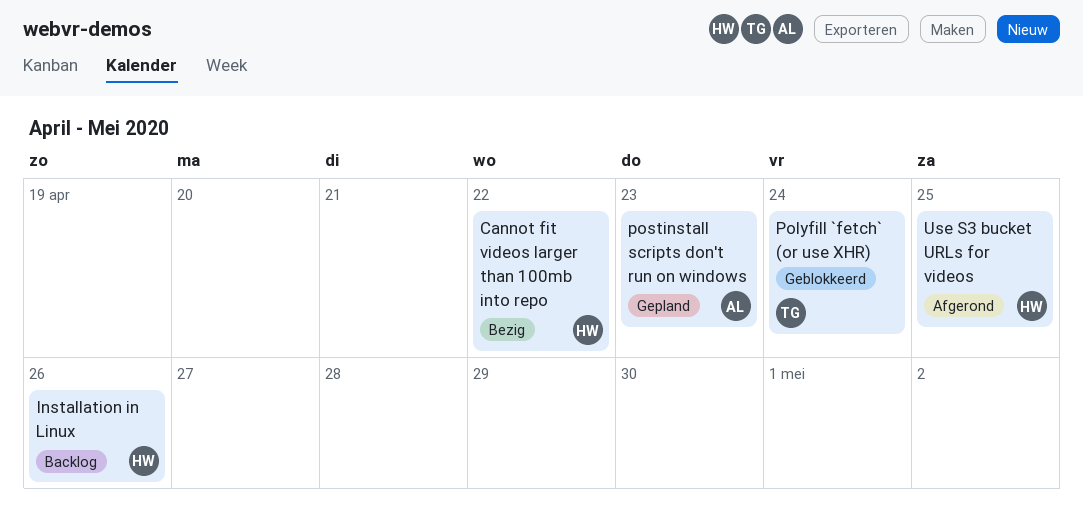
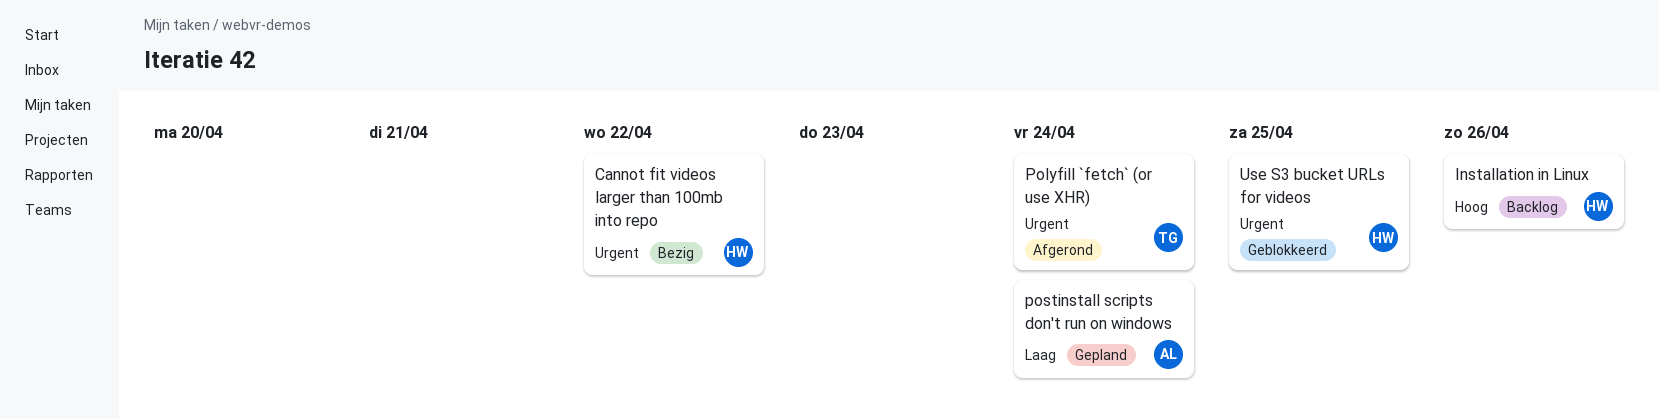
Polyfill `fetch` (or use XHR), status: Geblokkeerd -> Afgerond
postinstall scripts don't run on windows, due: Apr 23 -> Apr 24
Use S3 bucket URLs for videos, status: Afgerond -> Geblokkeerd

